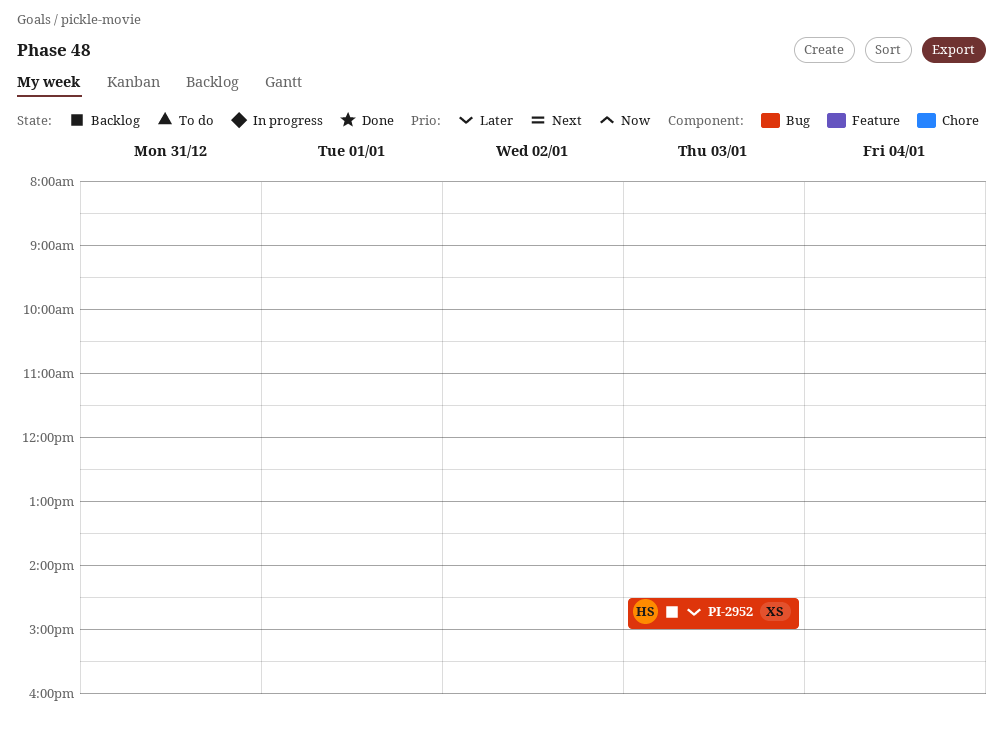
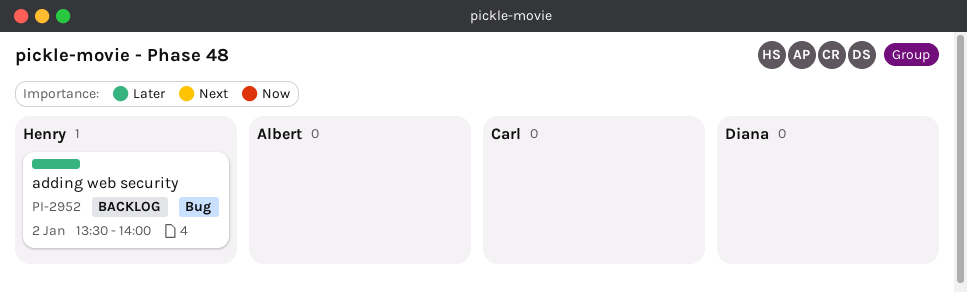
PI-2952, day: Jan 3 -> Jan 2
PI-2952, begins: 14:30 -> 13:30
PI-2952, ends: 15:00 -> 14:00

